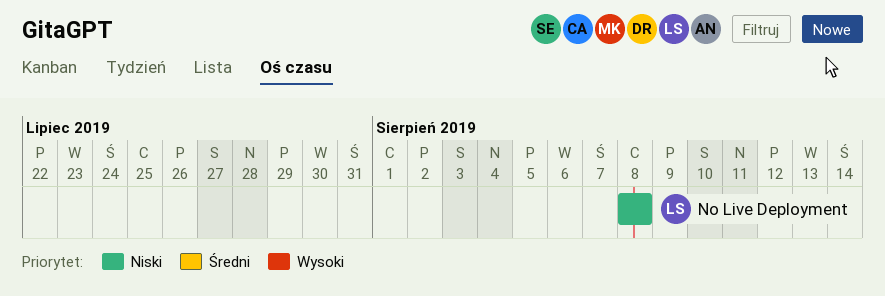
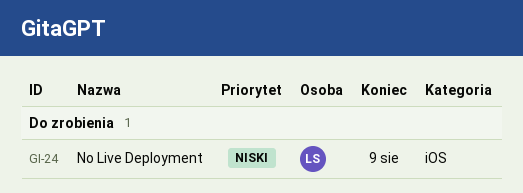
No Live Deployment, due: Aug 8 -> Aug 9

